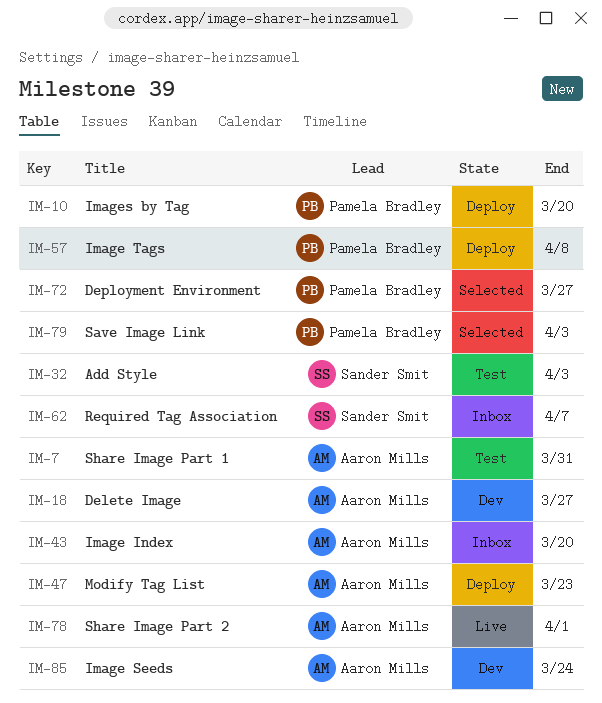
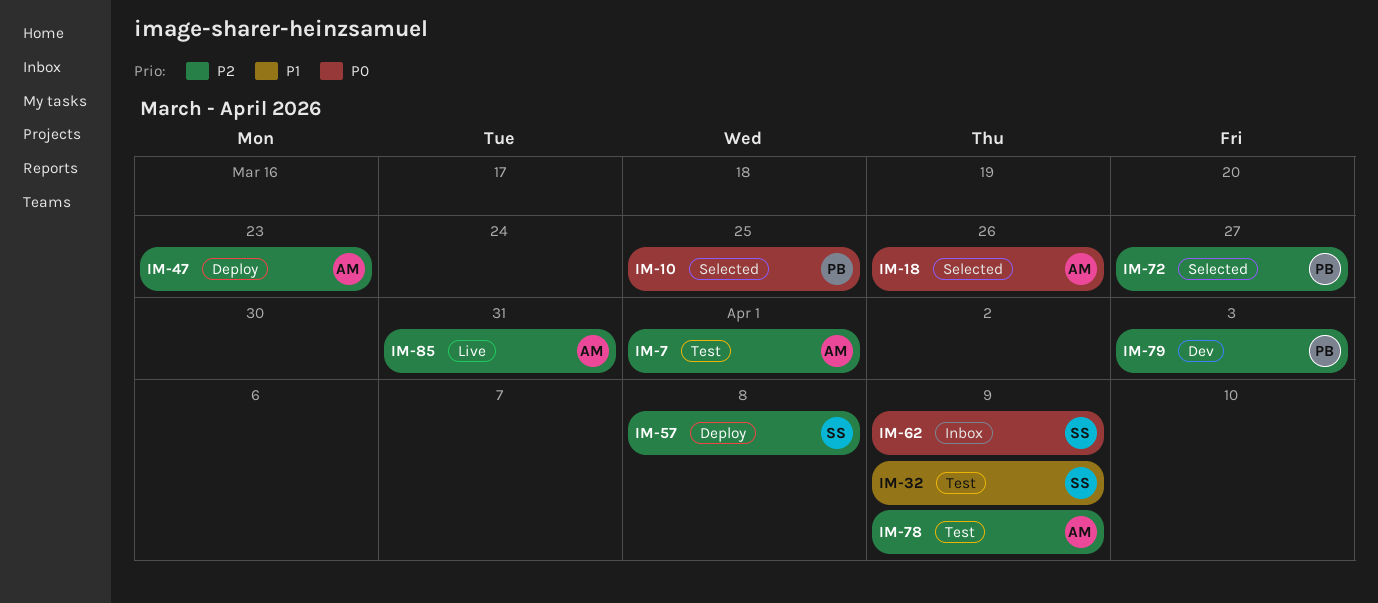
IM-7, due: Mar 31 -> Apr 1
IM-10, status: Deploy -> Selected
IM-10, due: Mar 20 -> Mar 25
IM-18, status: Dev -> Selected
IM-18, due: Mar 27 -> Mar 26
IM-32, due: Apr 3 -> Apr 9
IM-43: present -> none
IM-57, owner: Pamela Bradley -> Sander Smit
IM-62, due: Apr 7 -> Apr 9
IM-78, status: Live -> Test
IM-78, due: Apr 1 -> Apr 9
IM-79, status: Selected -> Dev
IM-85, status: Dev -> Live
IM-85, due: Mar 24 -> Mar 31

